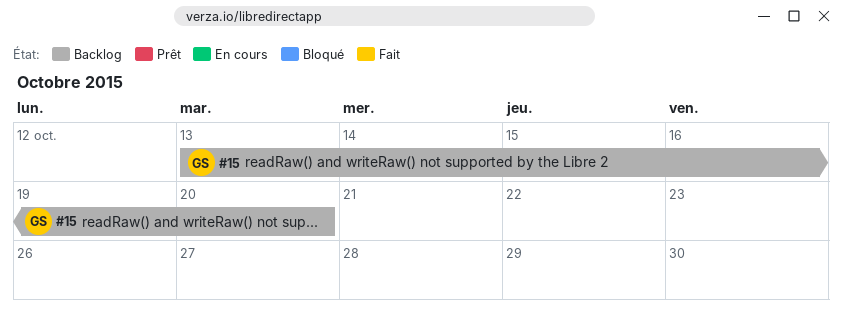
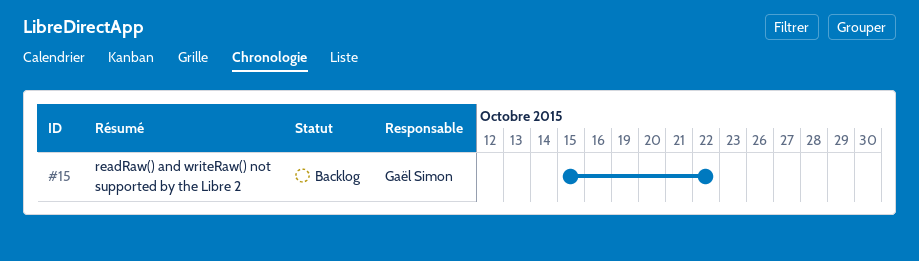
#15, start: Oct 13 -> Oct 15
#15, due: Oct 20 -> Oct 22

